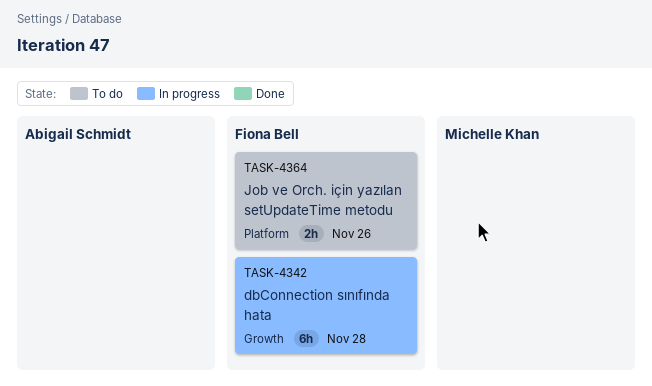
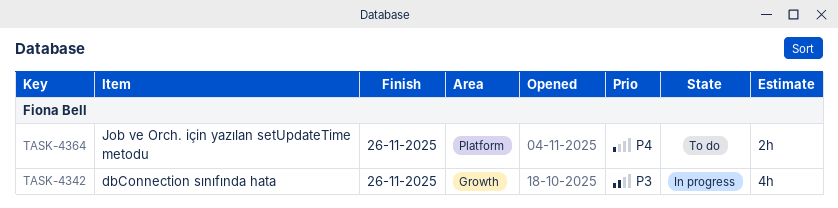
TASK-4342, estimate: 6h -> 4h
TASK-4342, due: Nov 28 -> Nov 26

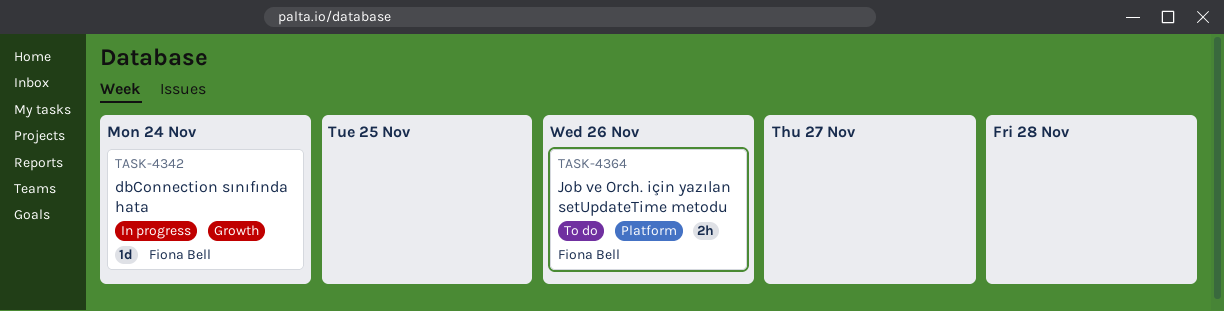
TASK-4342, estimate: 4h -> 1d
TASK-4342, due: Nov 26 -> Nov 24

